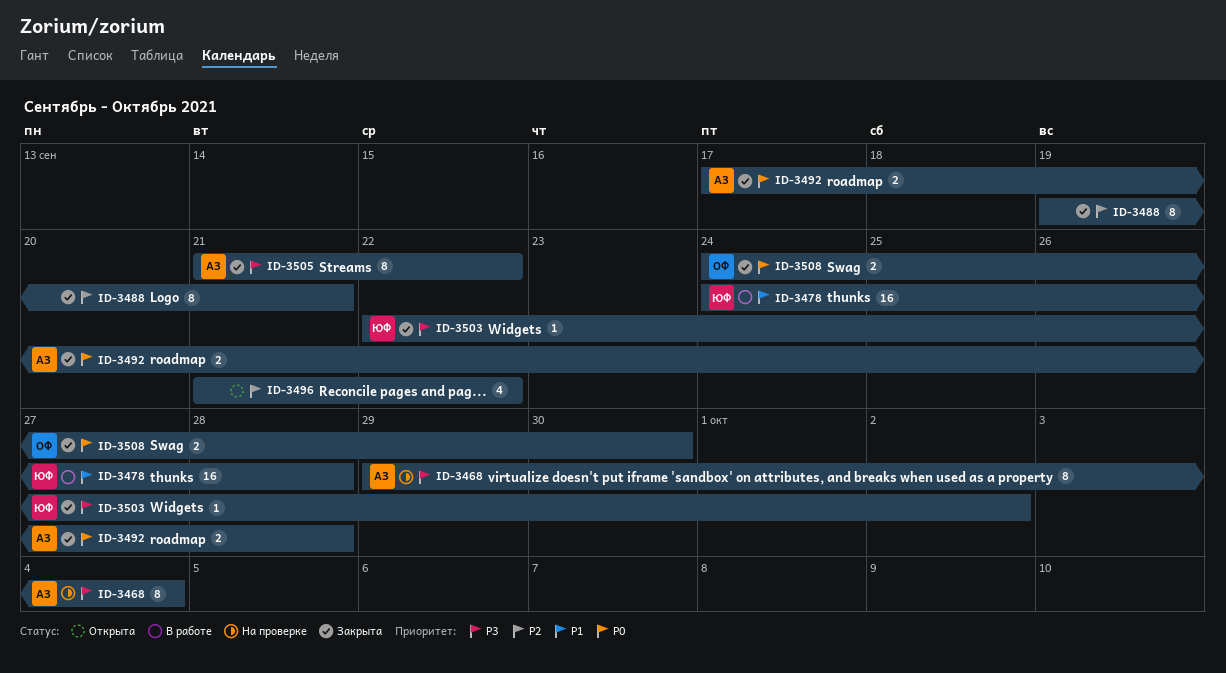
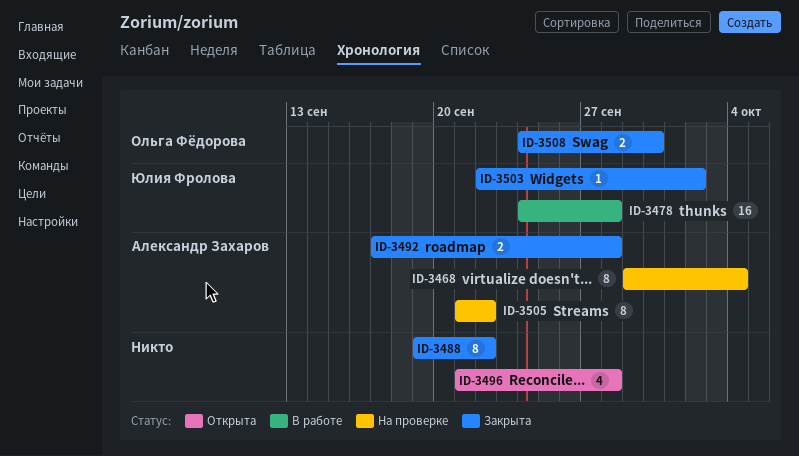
ID-3488, due: Sep 21 -> Sep 22
ID-3496, due: Sep 22 -> Sep 28
ID-3505, status: Закрыта -> На проверке

